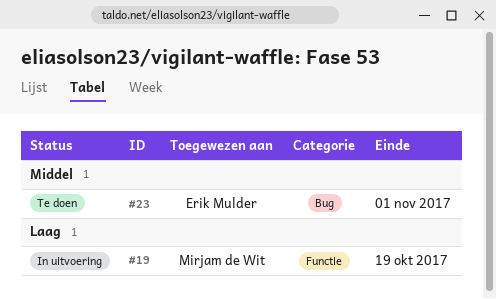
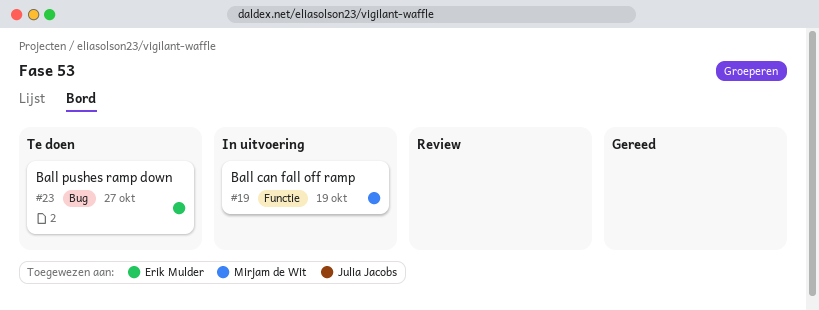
#23, due: Nov 1 -> Oct 27

